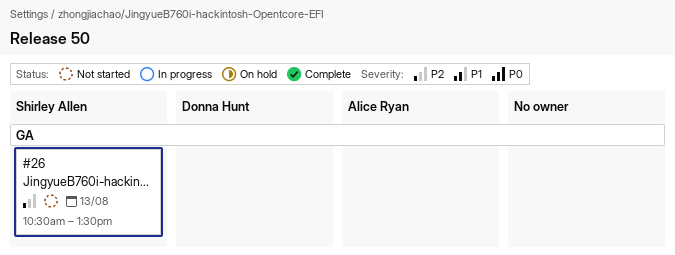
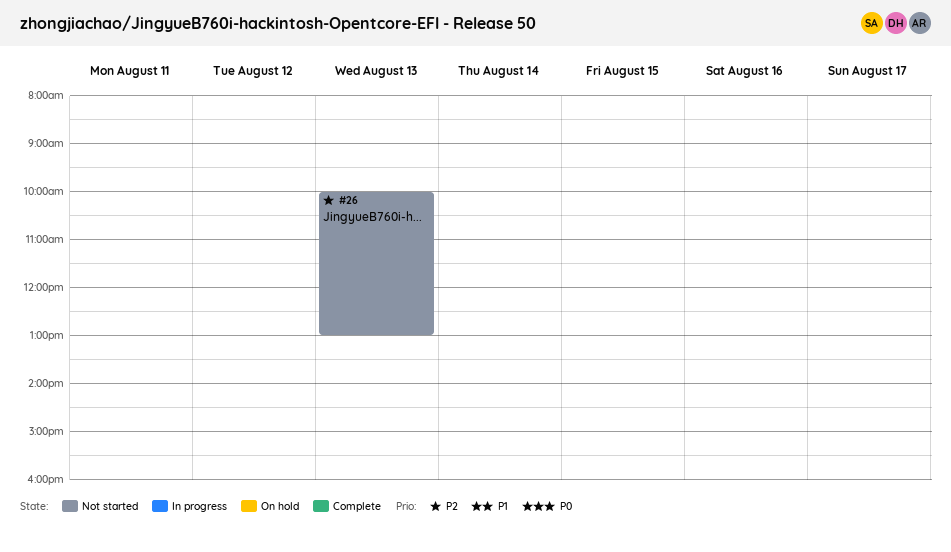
#26, begins: 10:30 -> 10:00
#26, ends: 13:30 -> 13:00

